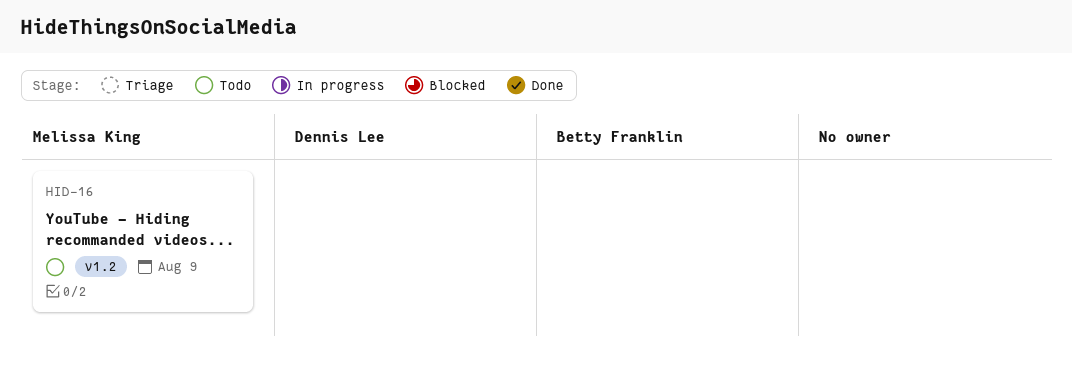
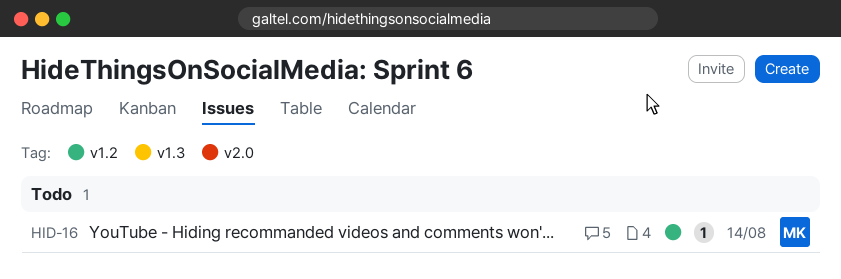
HID-16, due: Aug 9 -> Aug 14

